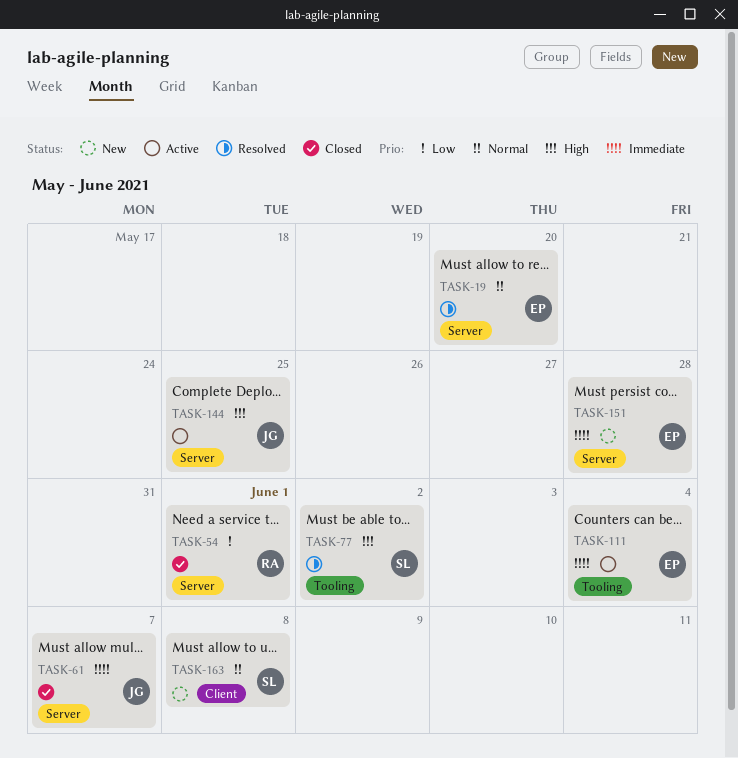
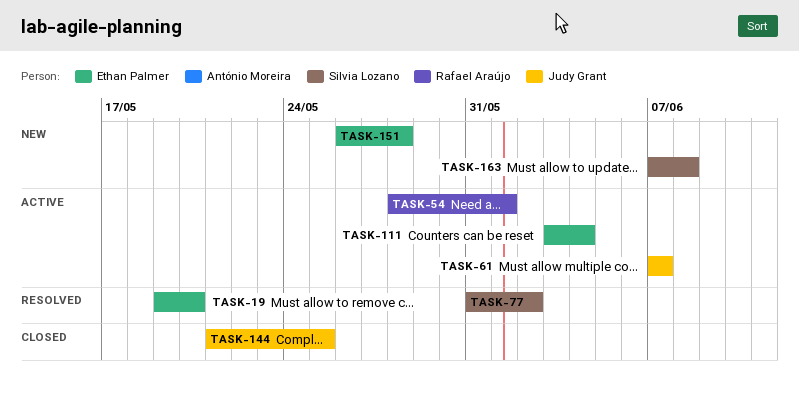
TASK-54, status: Closed -> Active
TASK-61, status: Closed -> Active
TASK-144, status: Active -> Closed

